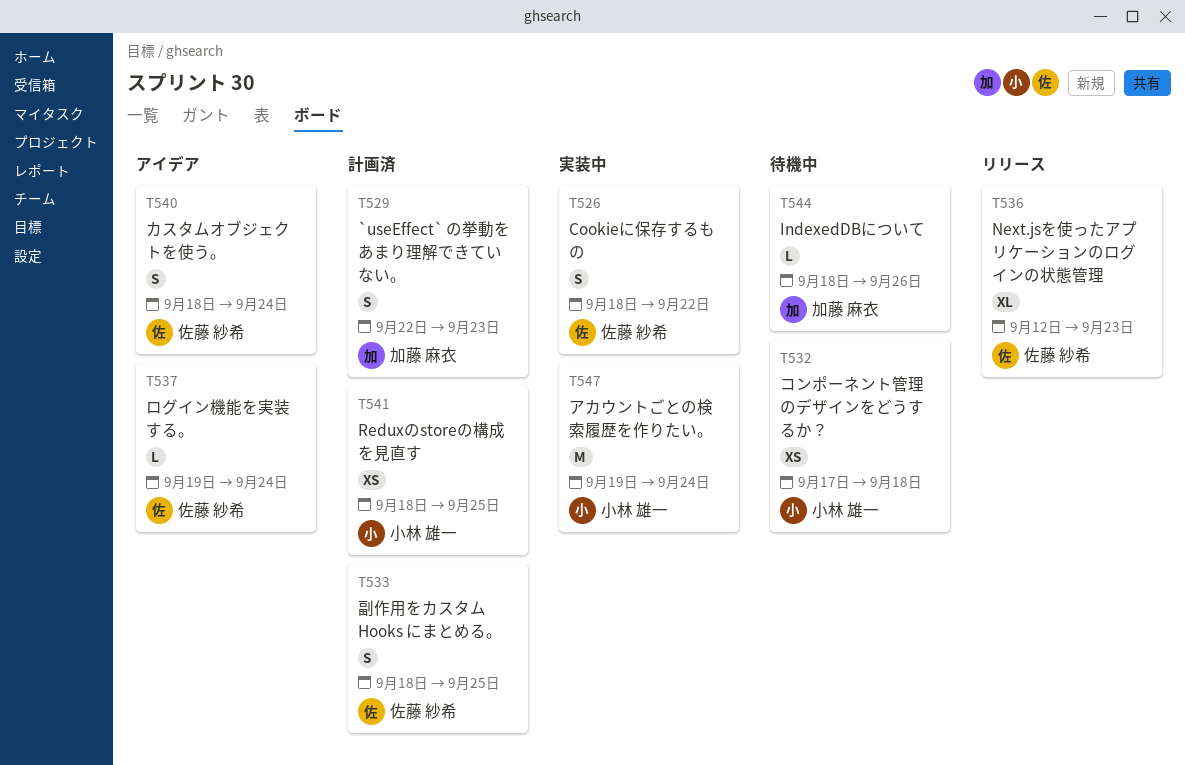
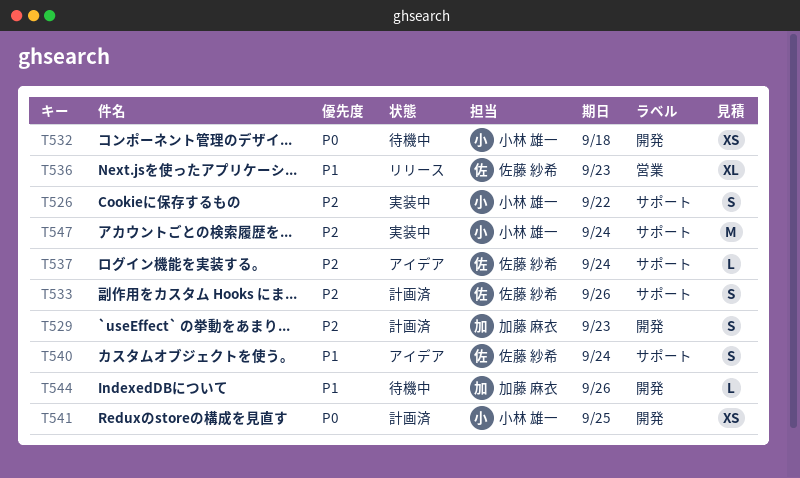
T526, owner: 佐藤 紗希 -> 小林 雄一
T533, due: Sep 25 -> Sep 26

